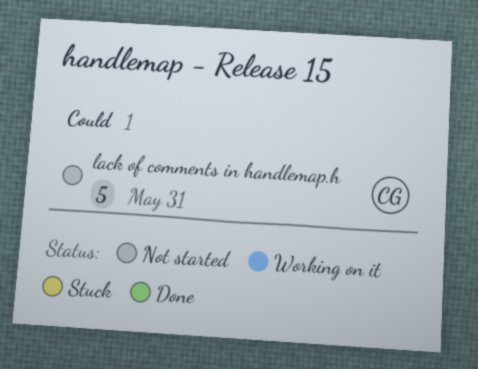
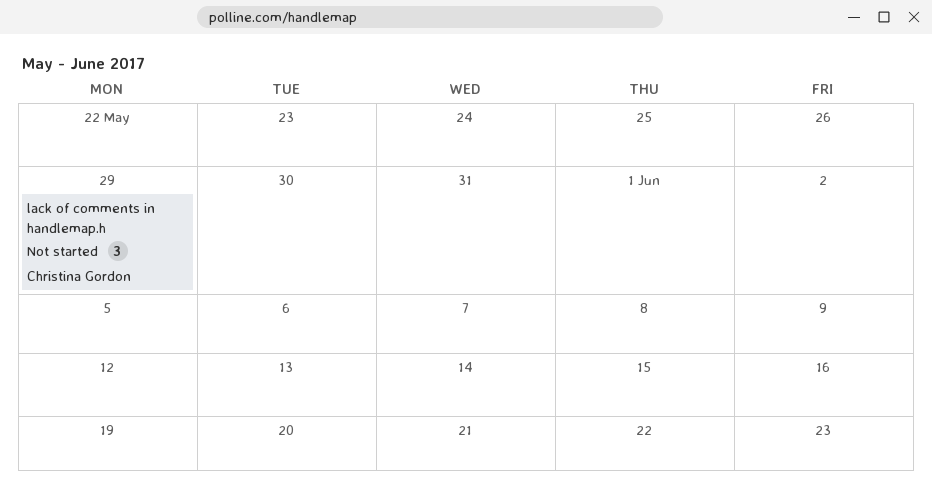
lack of comments in handlemap.h, estimate: 5 -> 3
lack of comments in handlemap.h, due: May 31 -> May 29

